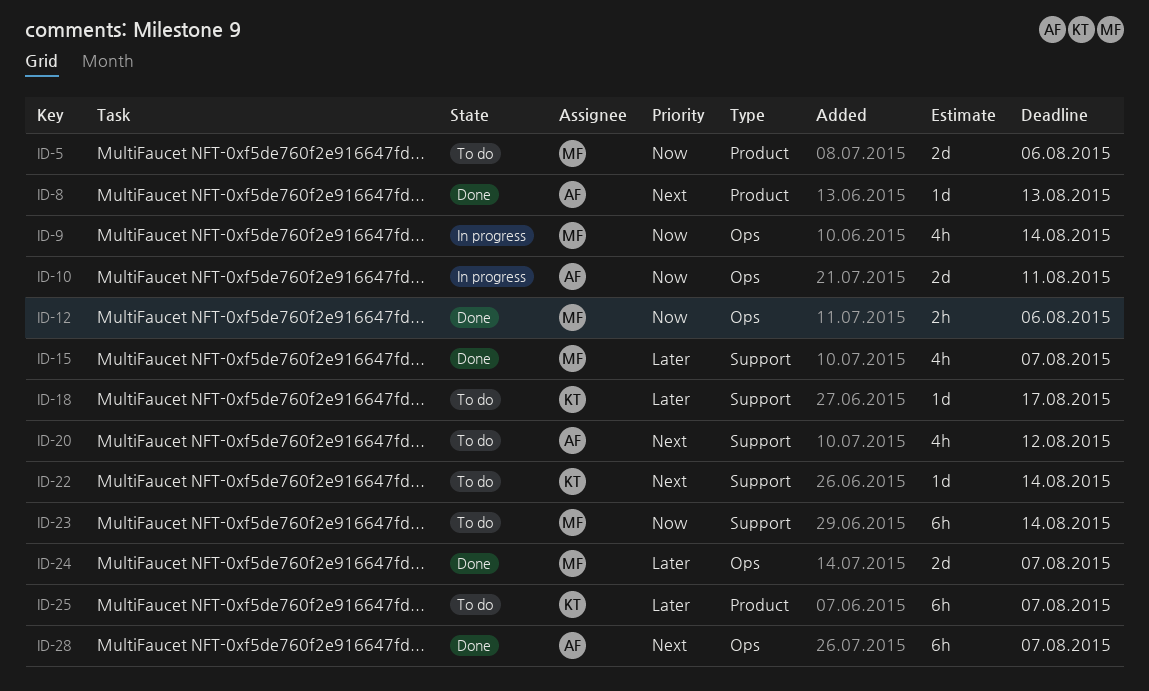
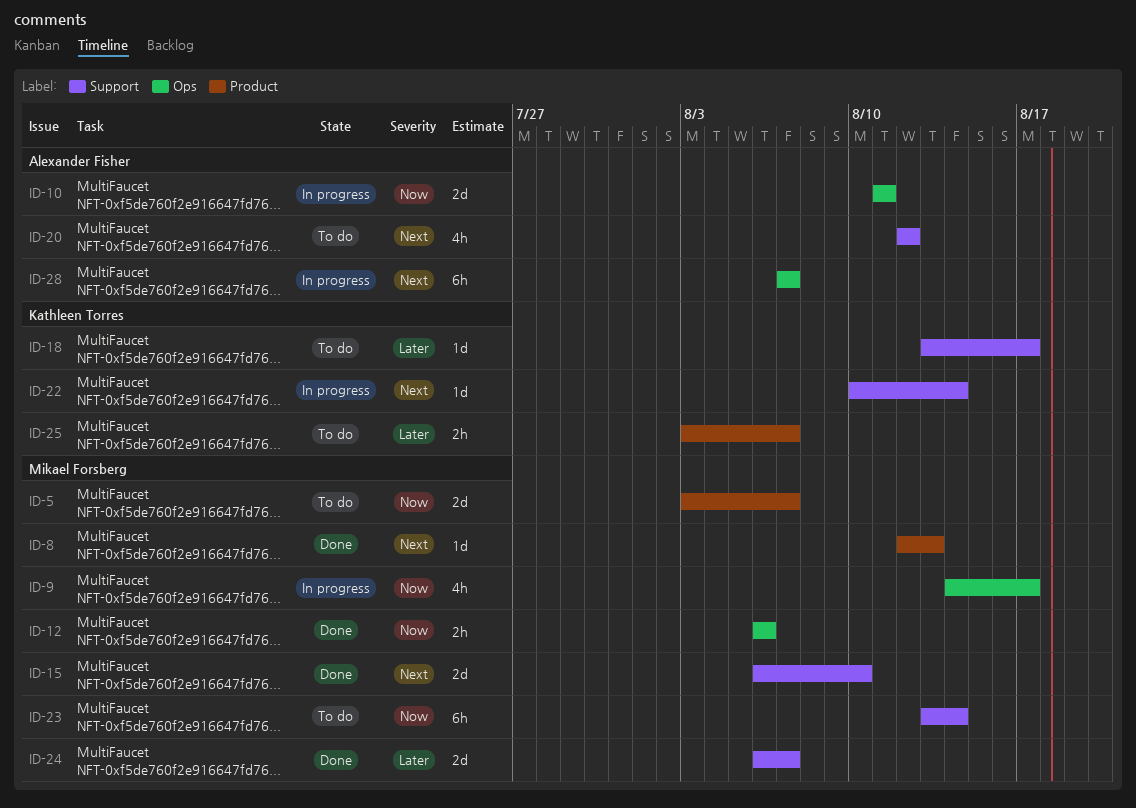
ID-5, due: Aug 6 -> Aug 7
ID-8, owner: Alexander Fisher -> Mikael Forsberg
ID-9, due: Aug 14 -> Aug 17
ID-15, priority: Later -> Next
ID-15, estimate: 4h -> 2d
ID-15, due: Aug 7 -> Aug 10
ID-22, status: To do -> In progress
ID-24, label: Ops -> Support
ID-25, estimate: 6h -> 2h
ID-28, status: Done -> In progress

